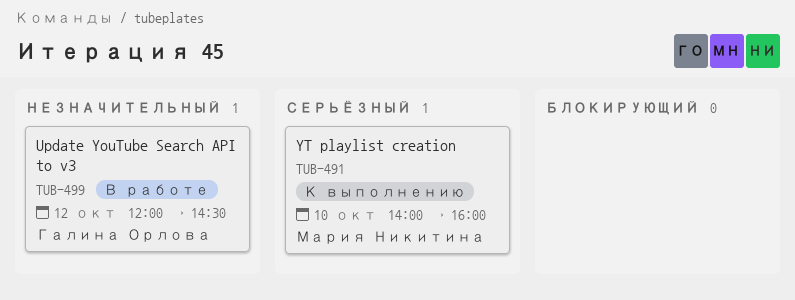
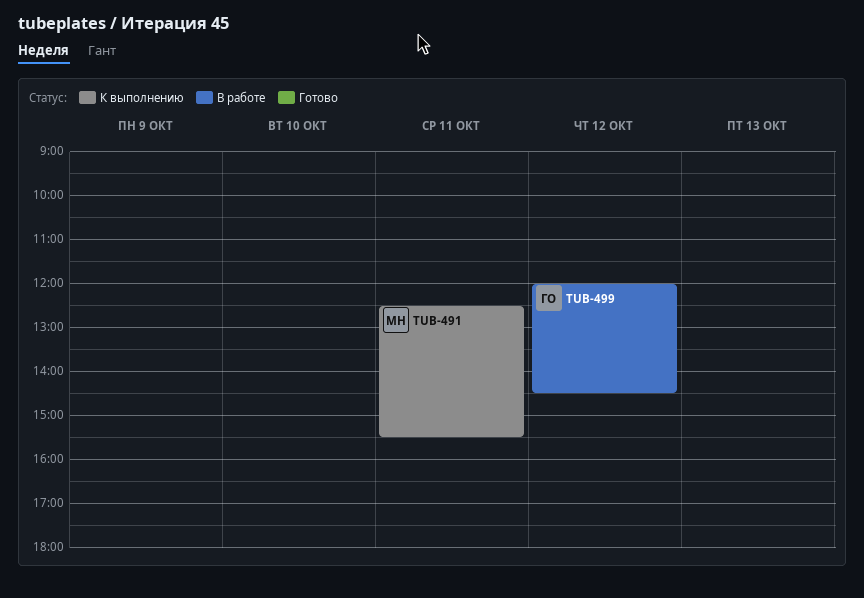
TUB-491, day: Oct 10 -> Oct 11
TUB-491, begins: 14:00 -> 12:30
TUB-491, ends: 16:00 -> 15:30

